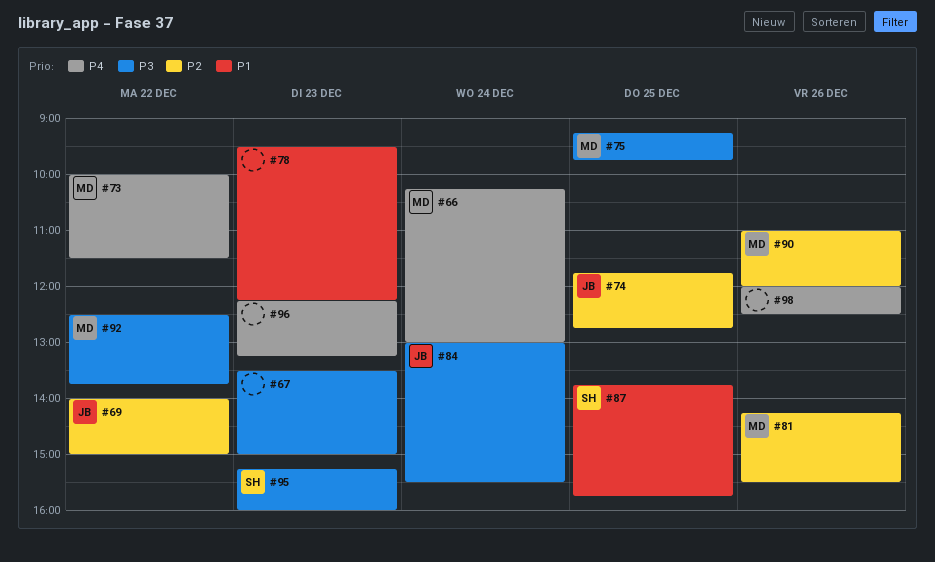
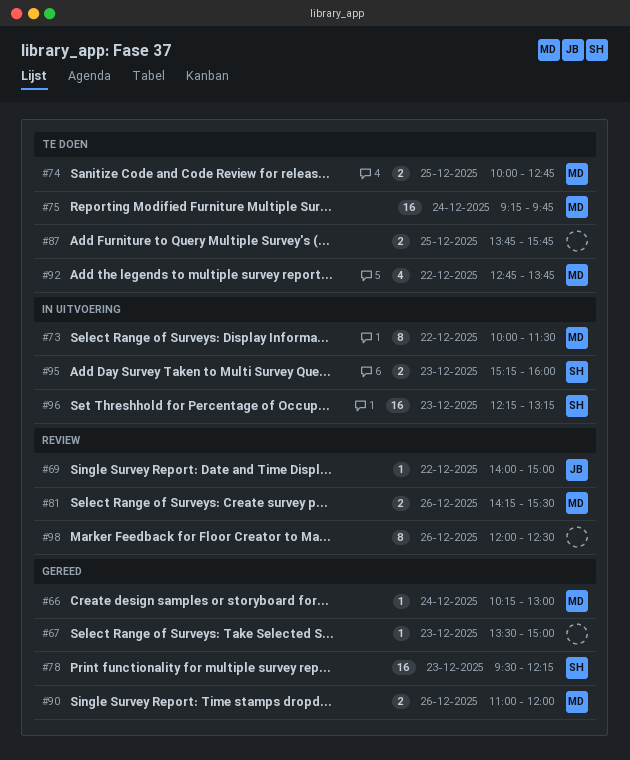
#74, owner: JB -> MD
#74, begins: 11:45 -> 10:00
#75, day: Dec 25 -> Dec 24
#78, owner: none -> SH
#84: present -> none
#87, owner: SH -> none
#92, begins: 12:30 -> 12:45
#96, owner: none -> SH

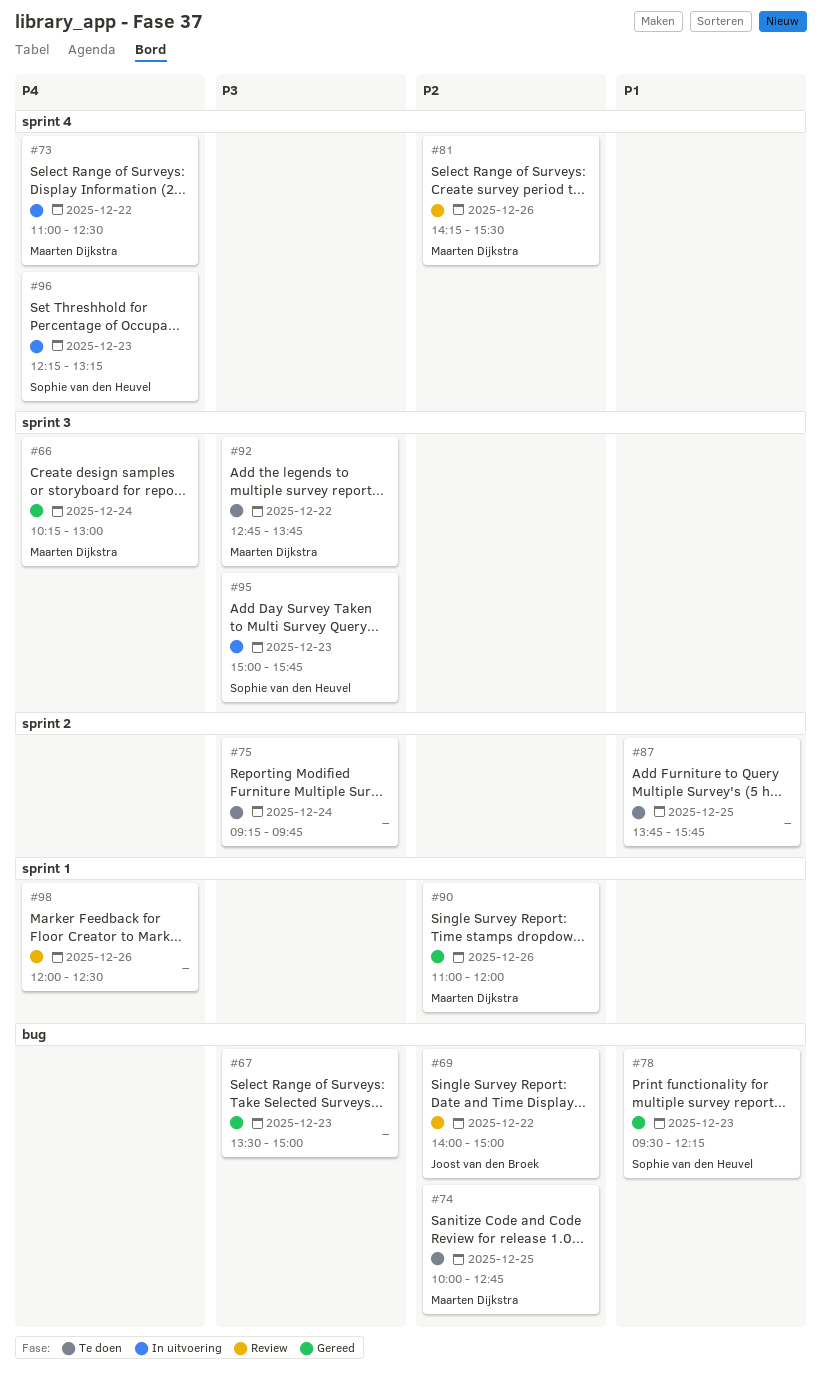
#73, begins: 10:00 -> 11:00
#73, ends: 11:30 -> 12:30
#75, owner: Maarten Dijkstra -> none
#95, begins: 15:15 -> 15:00
#95, ends: 16:00 -> 15:45

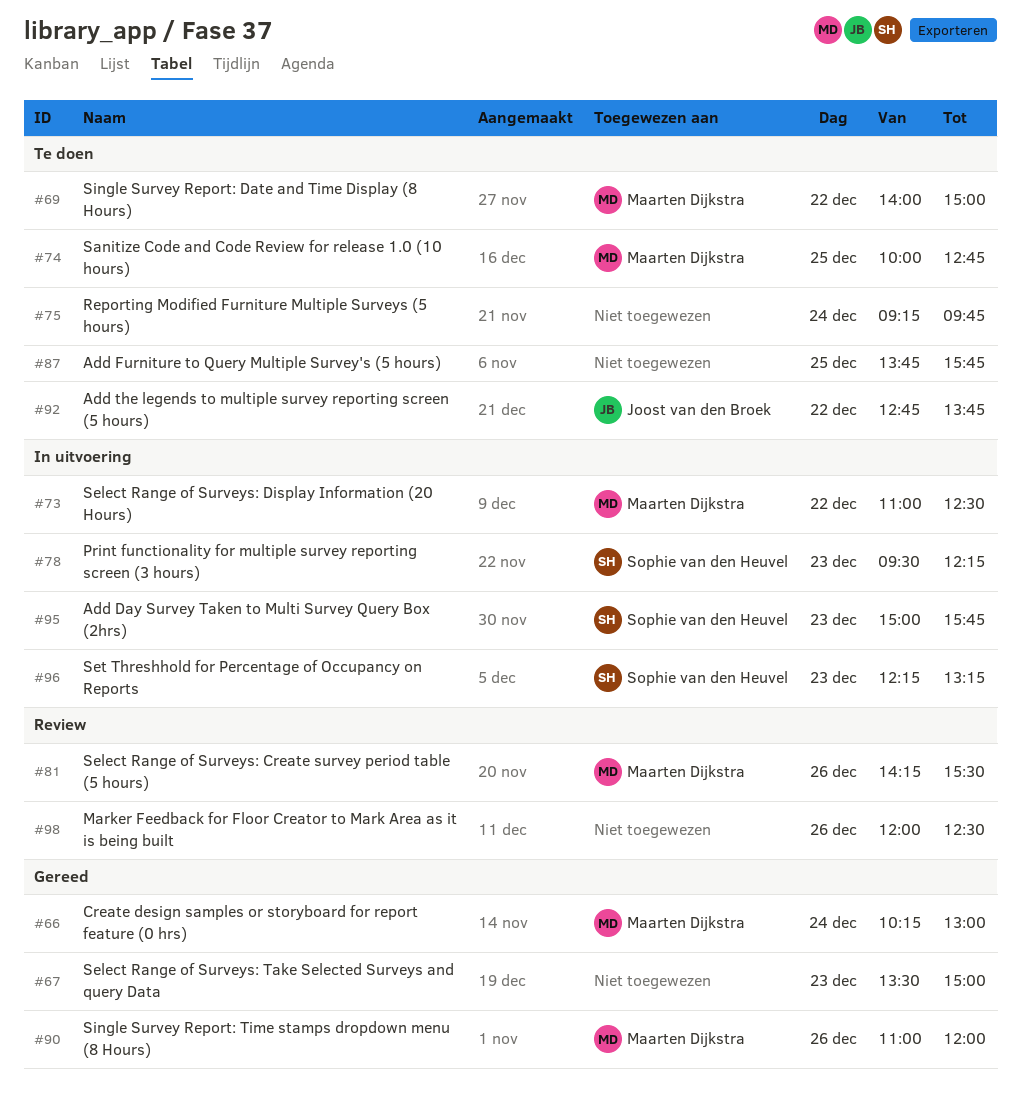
#69, status: Review -> Te doen
#69, owner: Joost van den Broek -> Maarten Dijkstra
#78, status: Gereed -> In uitvoering
#92, owner: Maarten Dijkstra -> Joost van den Broek

